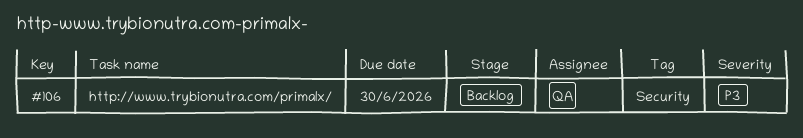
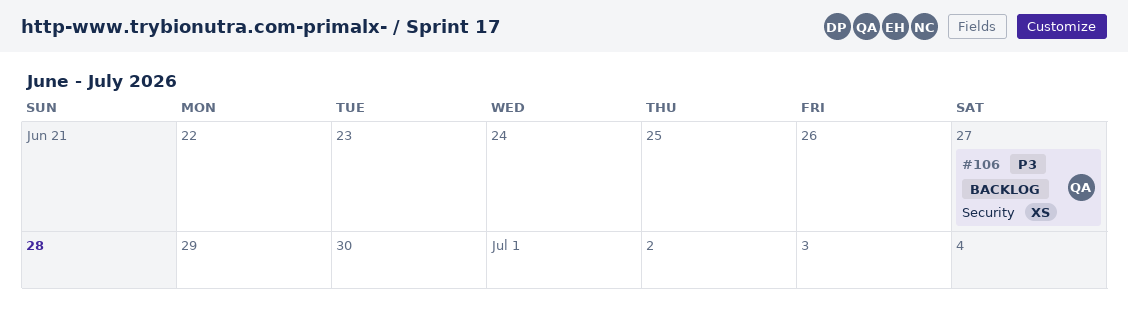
#106, due: Jun 30 -> Jun 27

